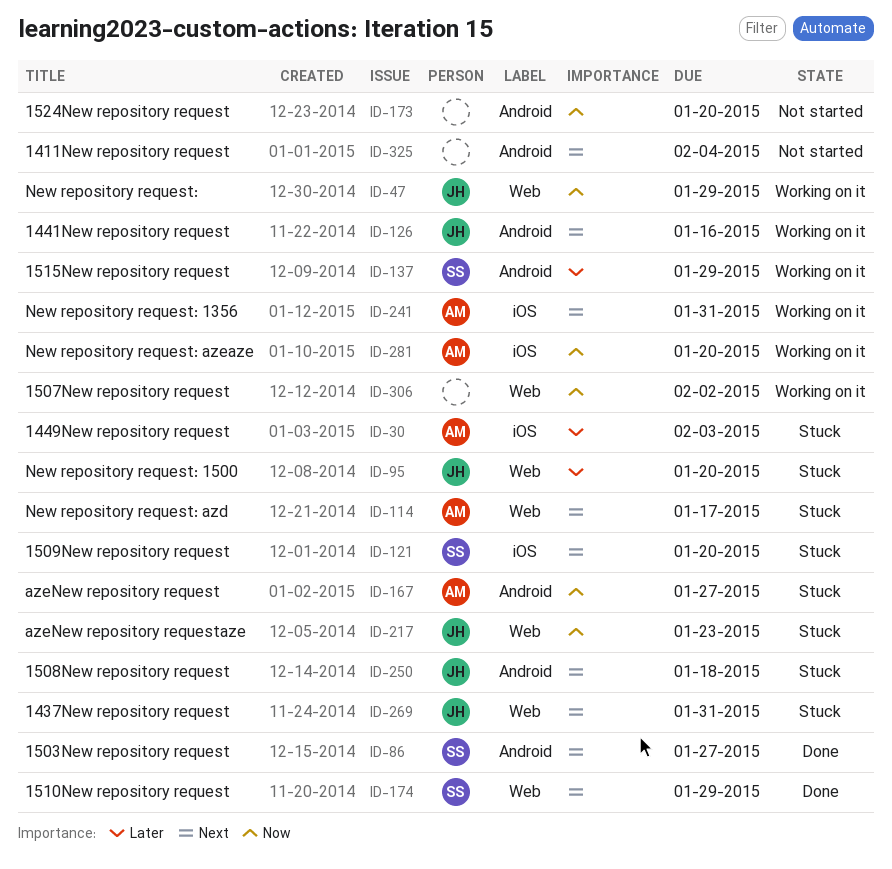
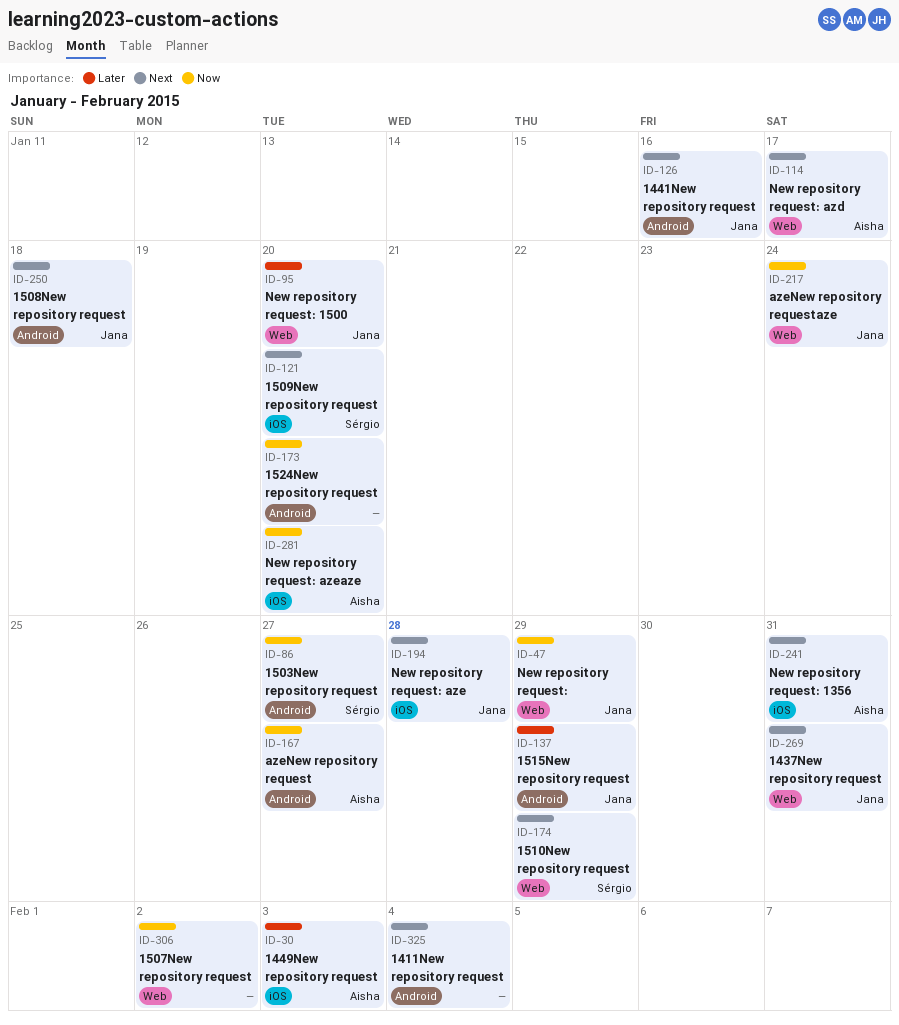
ID-86, priority: Next -> Now
ID-137, owner: Sérgio -> Jana
ID-194: none -> present
ID-217, due: Jan 23 -> Jan 24

